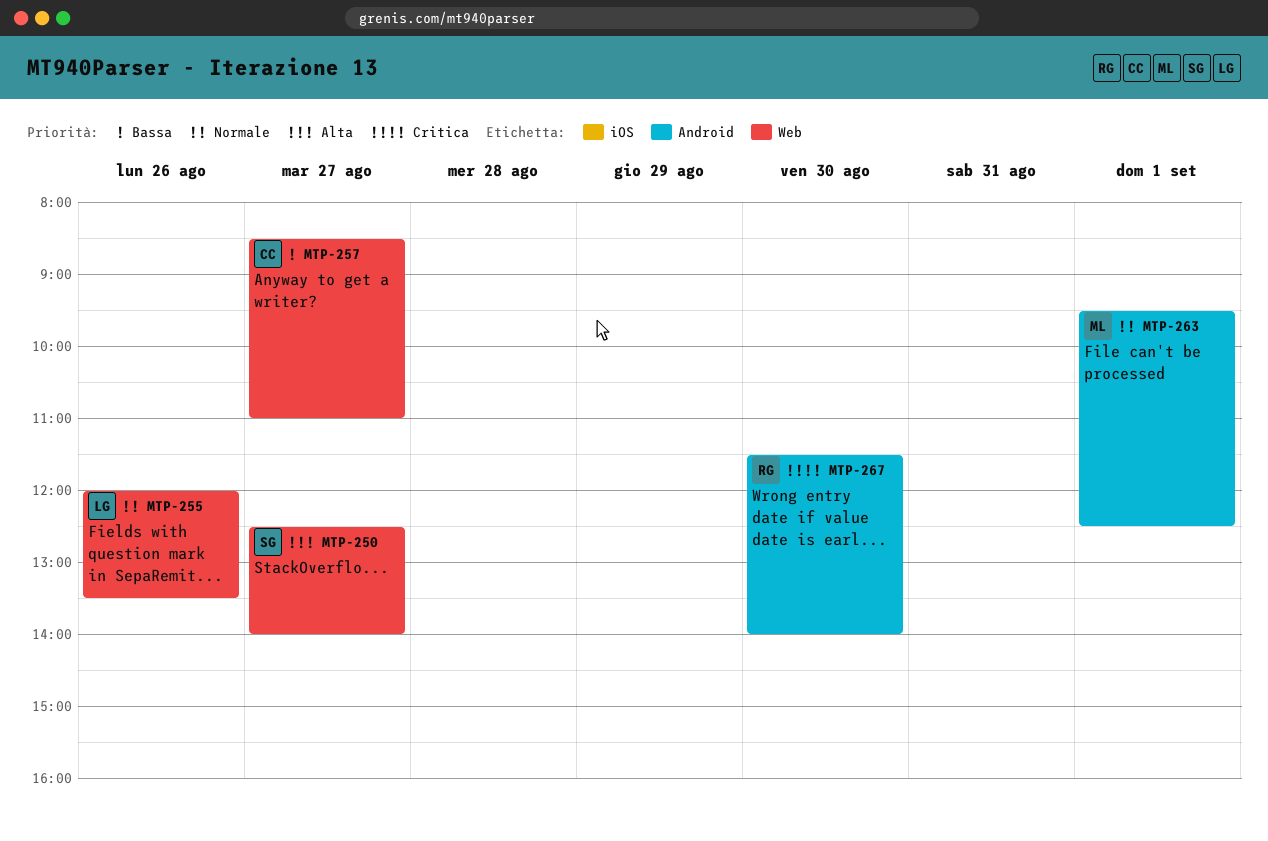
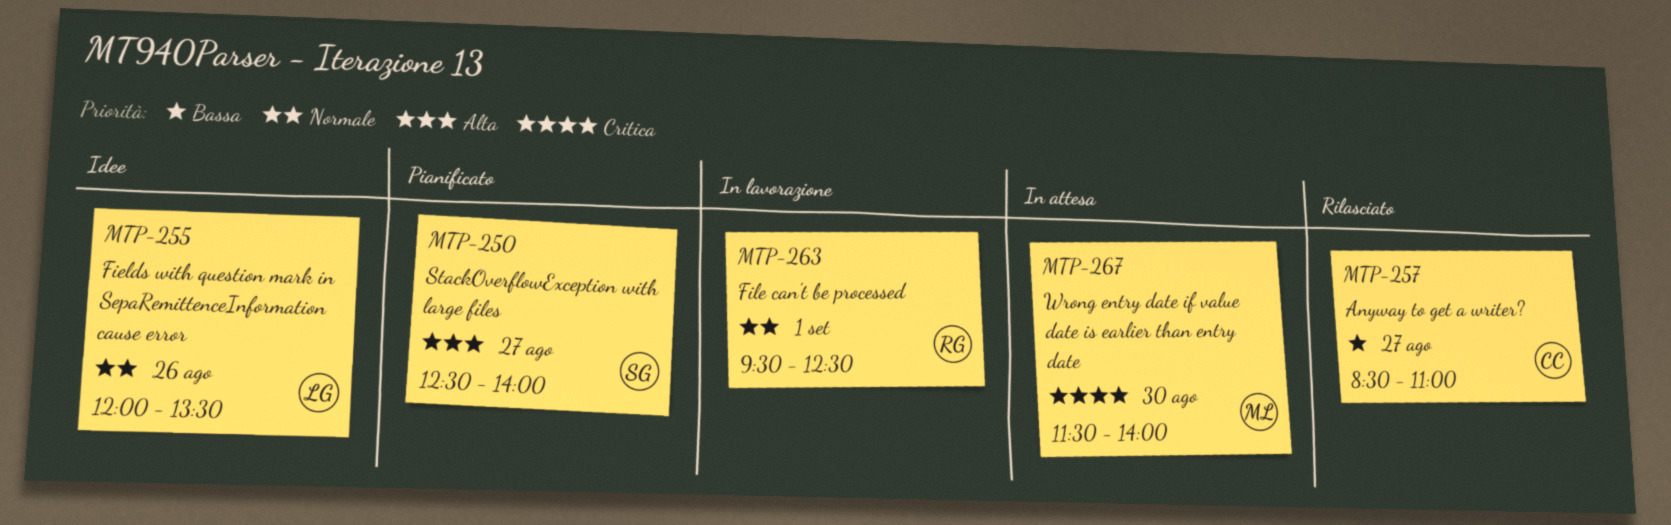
MTP-263, owner: ML -> RG
MTP-267, owner: RG -> ML

